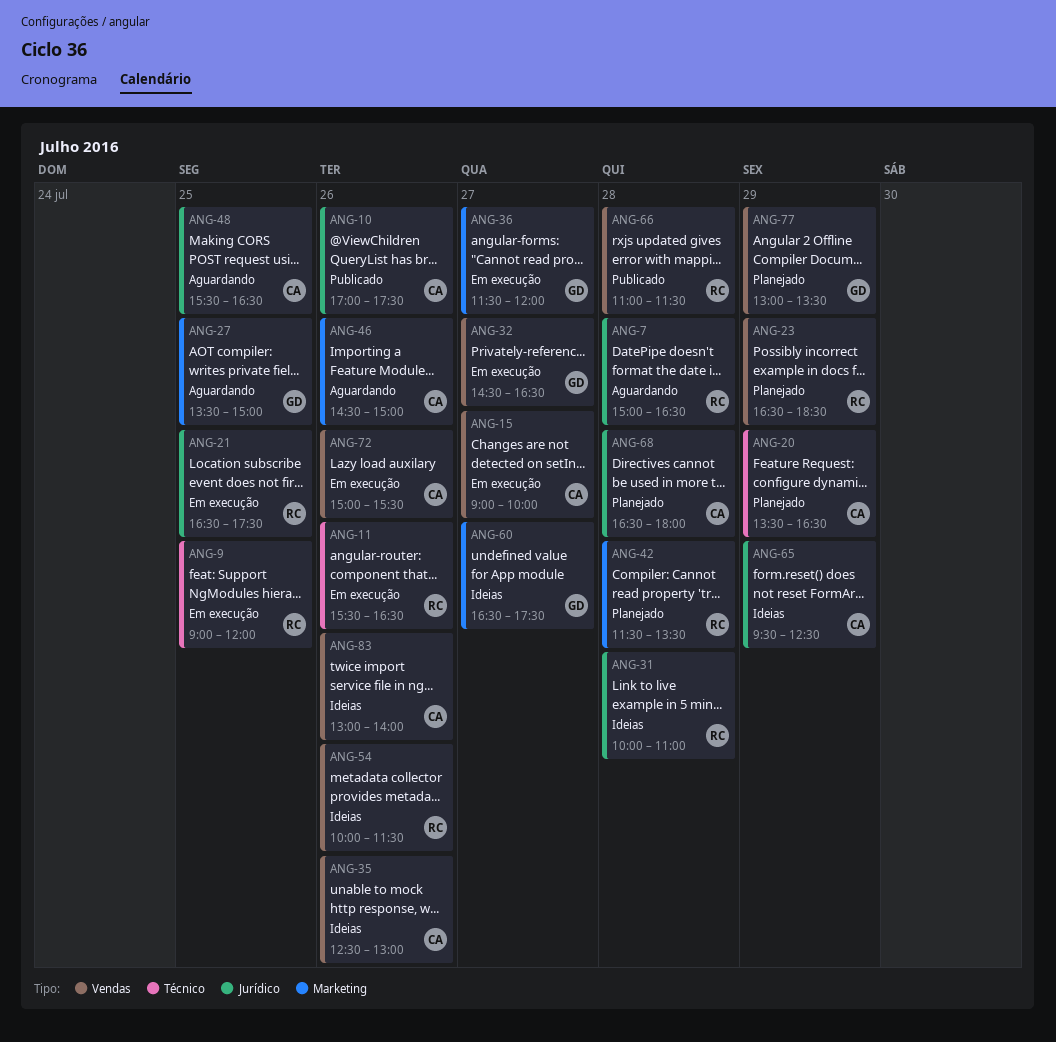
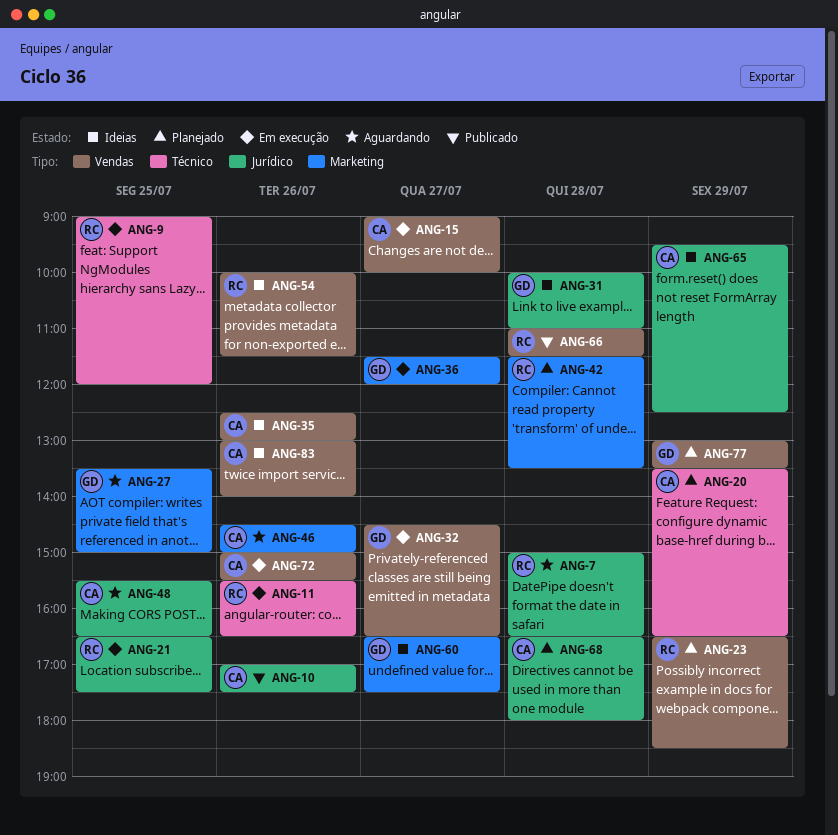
ANG-31, owner: RC -> GD

